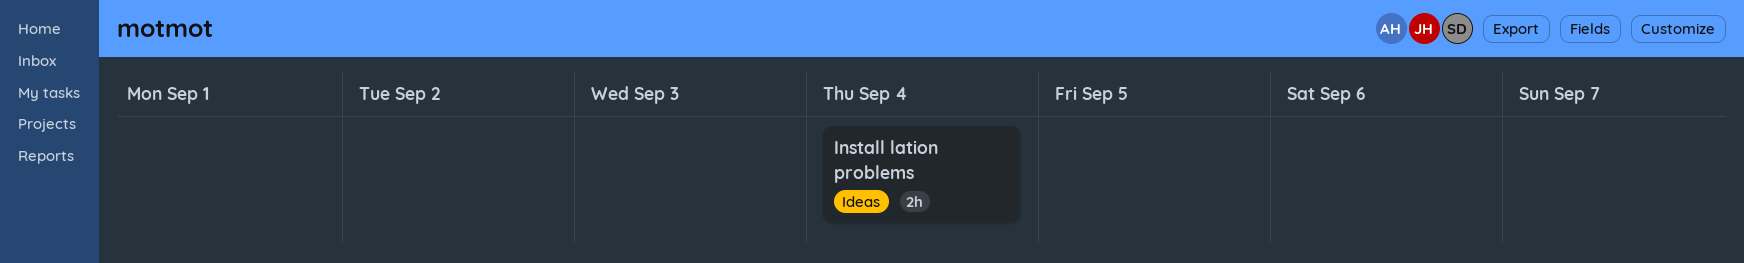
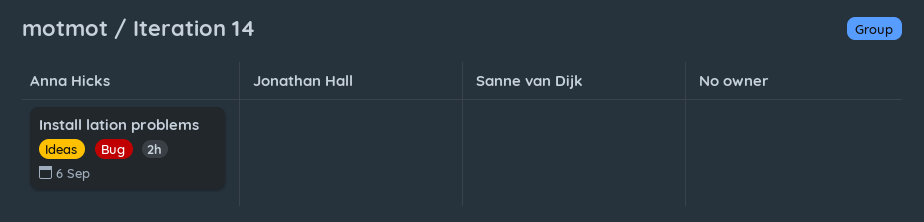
Install lation problems, due: Sep 4 -> Sep 6

